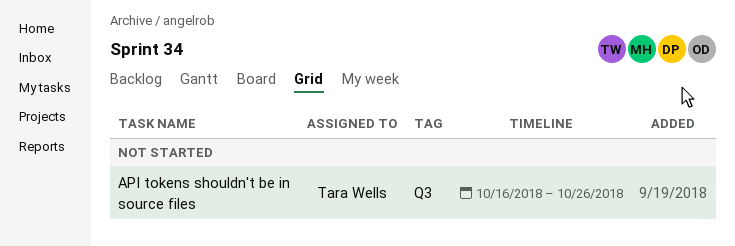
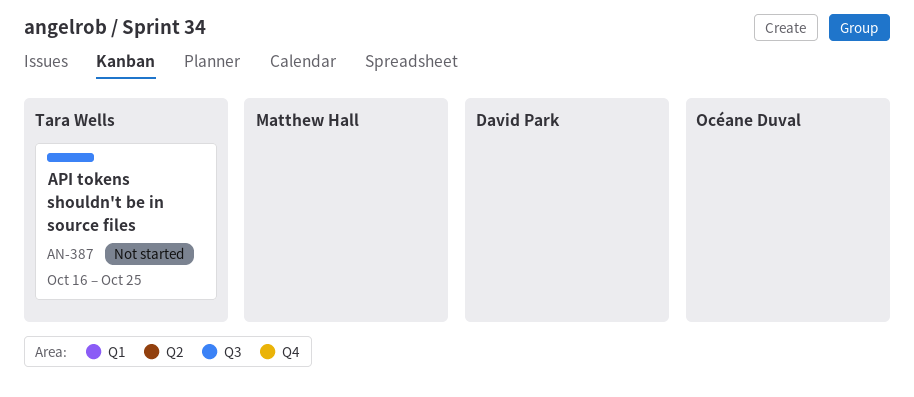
API tokens shouldn't be in source files, due: Oct 26 -> Oct 25

